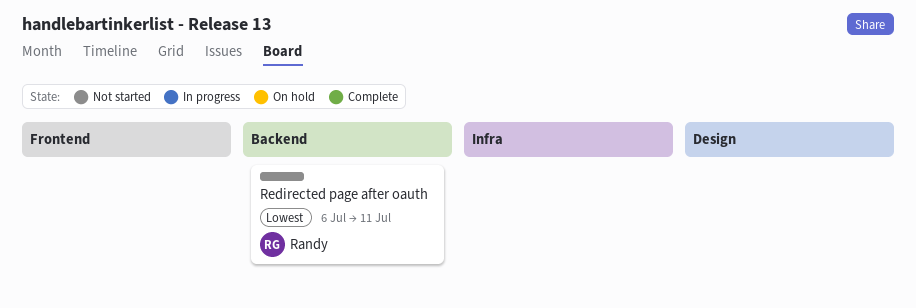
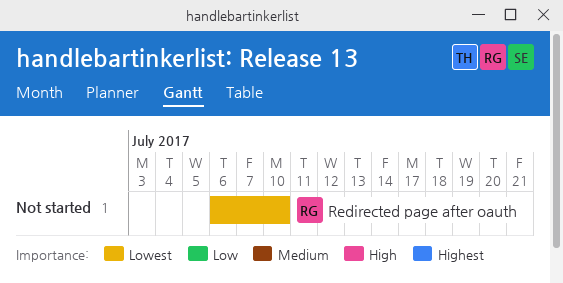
Redirected page after oauth, due: Jul 11 -> Jul 10

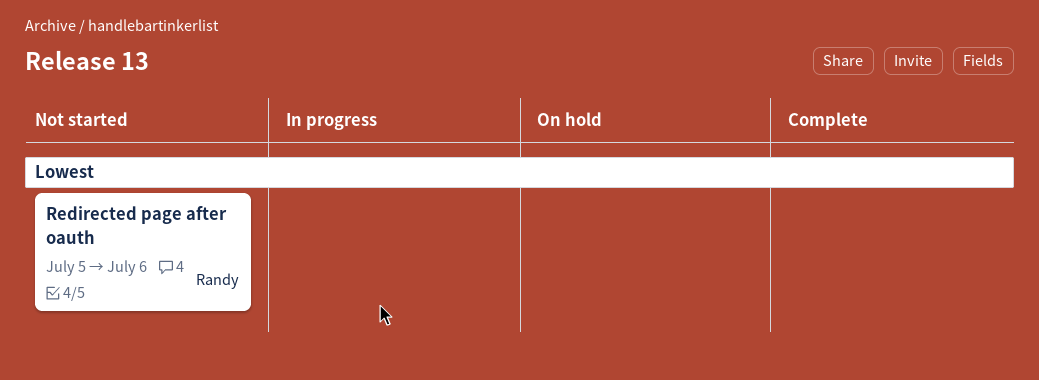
Redirected page after oauth, start: Jul 6 -> Jul 5
Redirected page after oauth, due: Jul 10 -> Jul 6

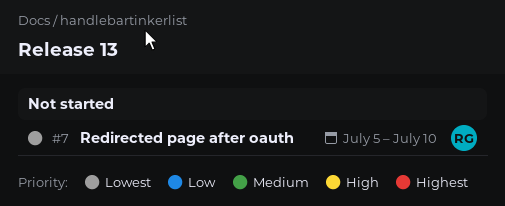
Redirected page after oauth, due: Jul 6 -> Jul 10

